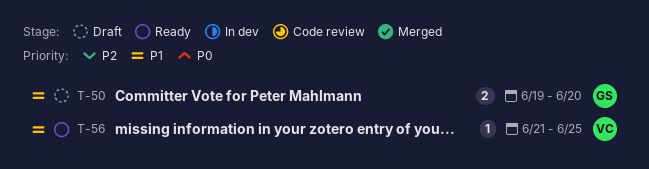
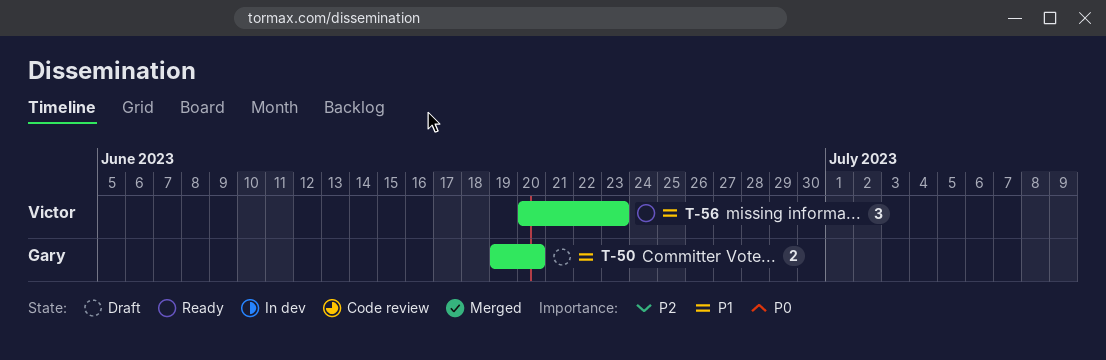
T-56, estimate: 1 -> 3
T-56, start: Jun 21 -> Jun 20
T-56, due: Jun 25 -> Jun 23

